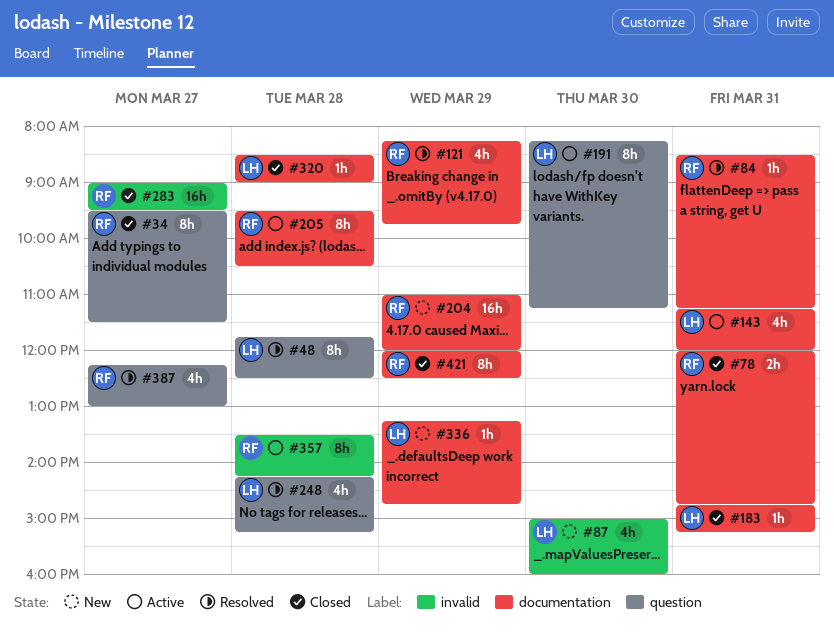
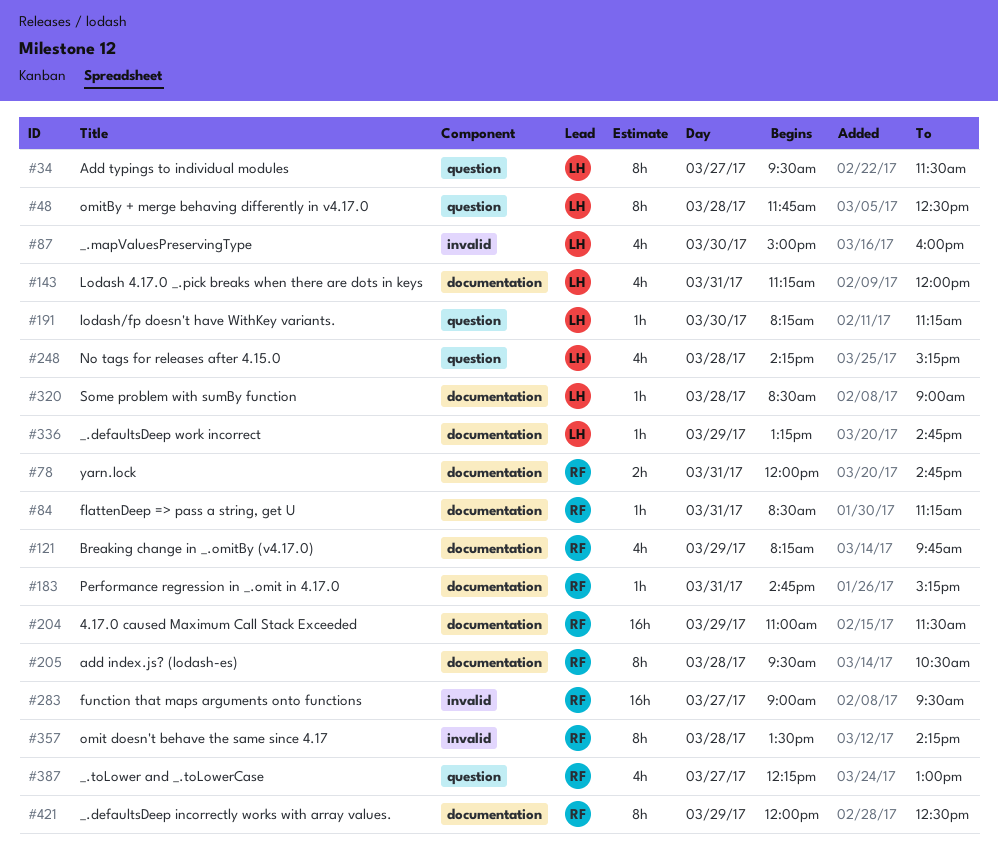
#34, owner: RF -> LH
#183, owner: LH -> RF
#191, estimate: 8h -> 1h
#204, ends: 12:00 -> 11:30

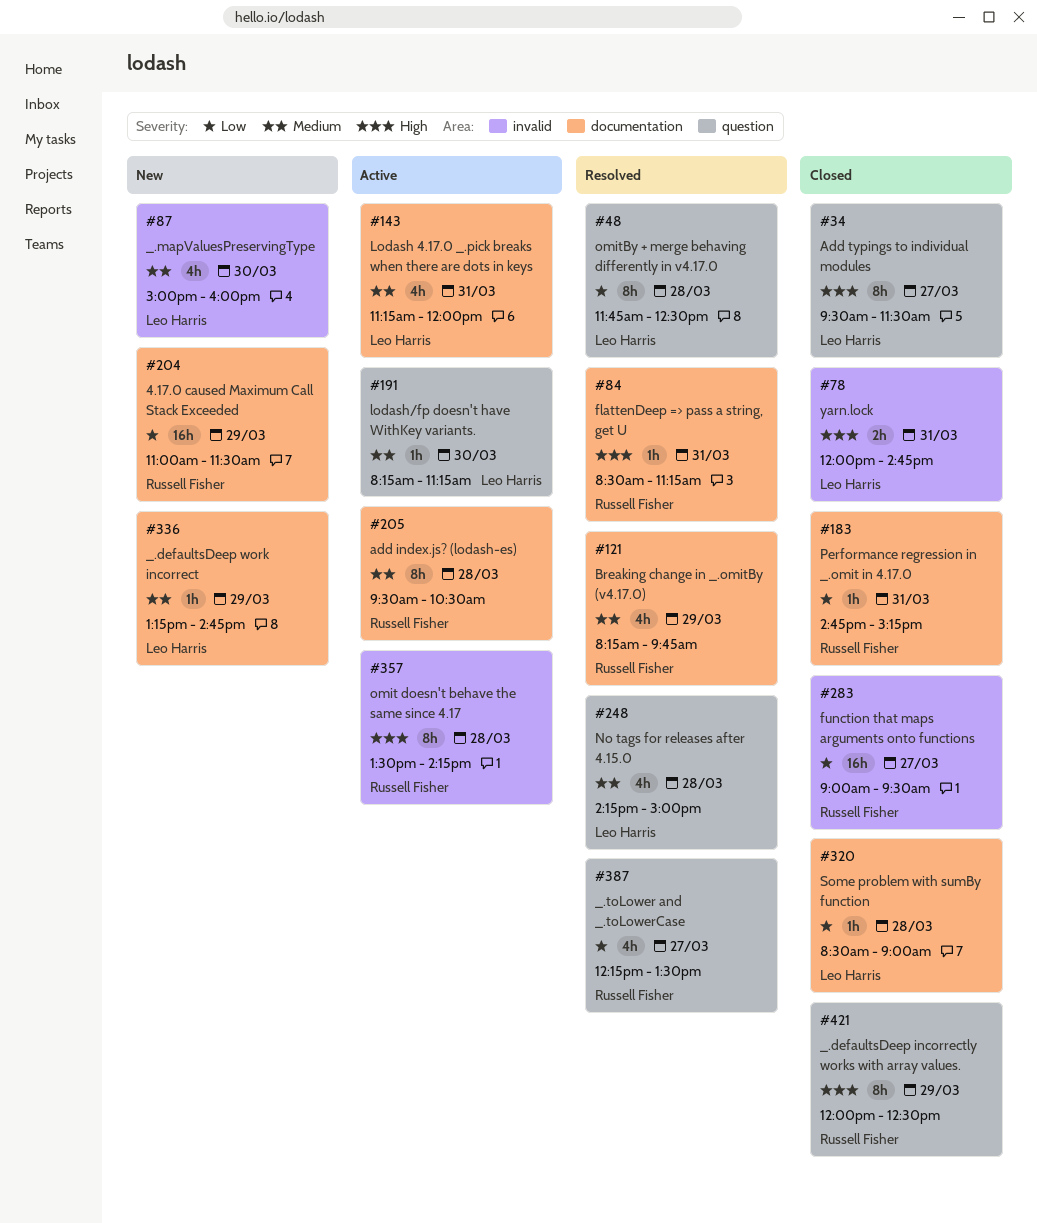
#78, owner: Russell Fisher -> Leo Harris
#78, label: documentation -> invalid
#248, ends: 15:15 -> 15:00
#387, ends: 13:00 -> 13:30
#421, label: documentation -> question

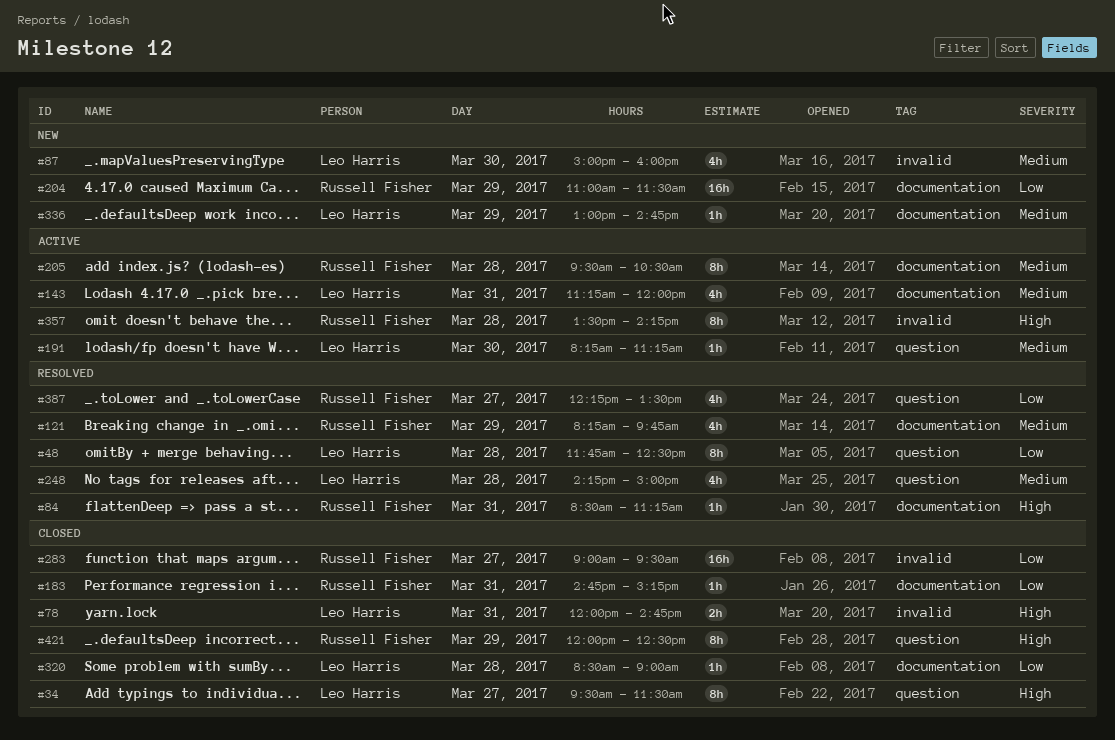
#336, begins: 13:15 -> 13:00

